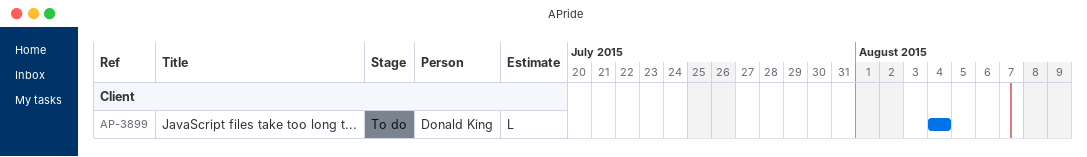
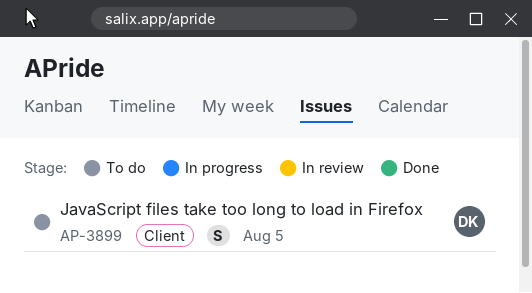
AP-3899, estimate: L -> S
AP-3899, due: Aug 4 -> Aug 5

